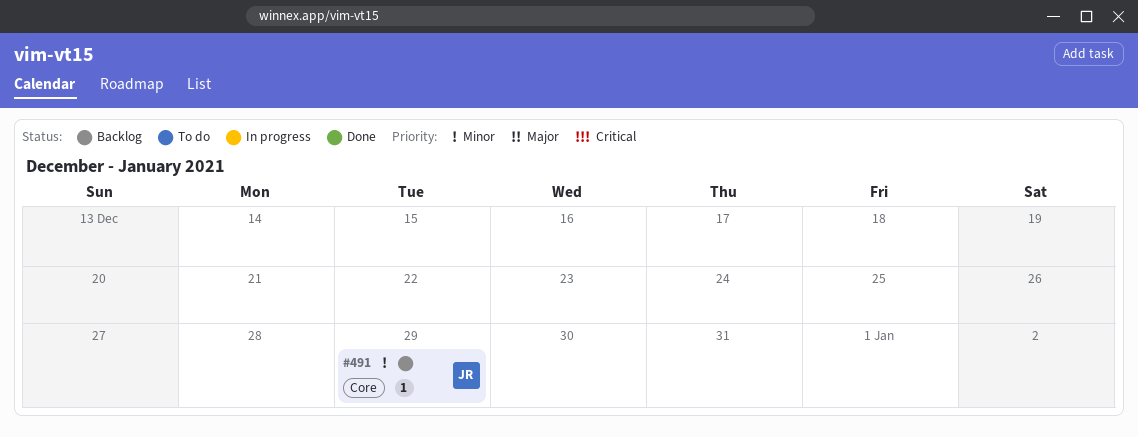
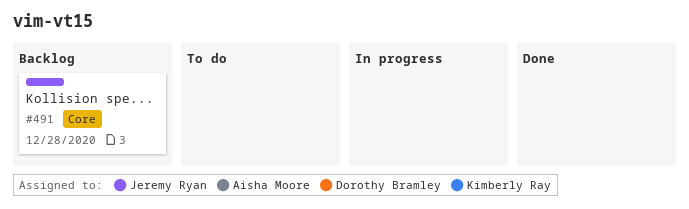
#491, due: Dec 29 -> Dec 28

